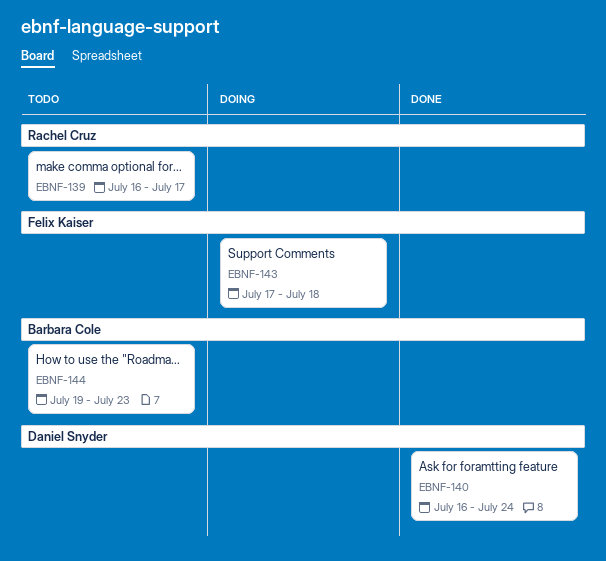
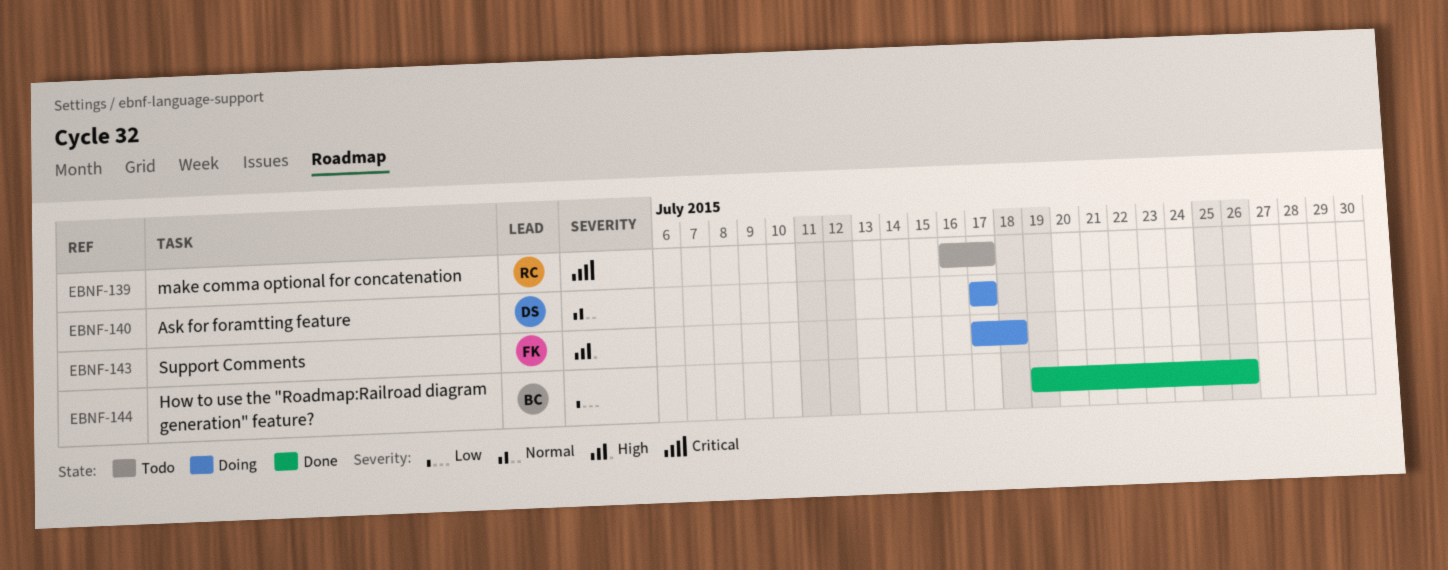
EBNF-140, status: Done -> Doing
EBNF-140, start: Jul 16 -> Jul 17
EBNF-140, due: Jul 24 -> Jul 17
EBNF-144, status: Todo -> Done
EBNF-144, due: Jul 23 -> Jul 26

